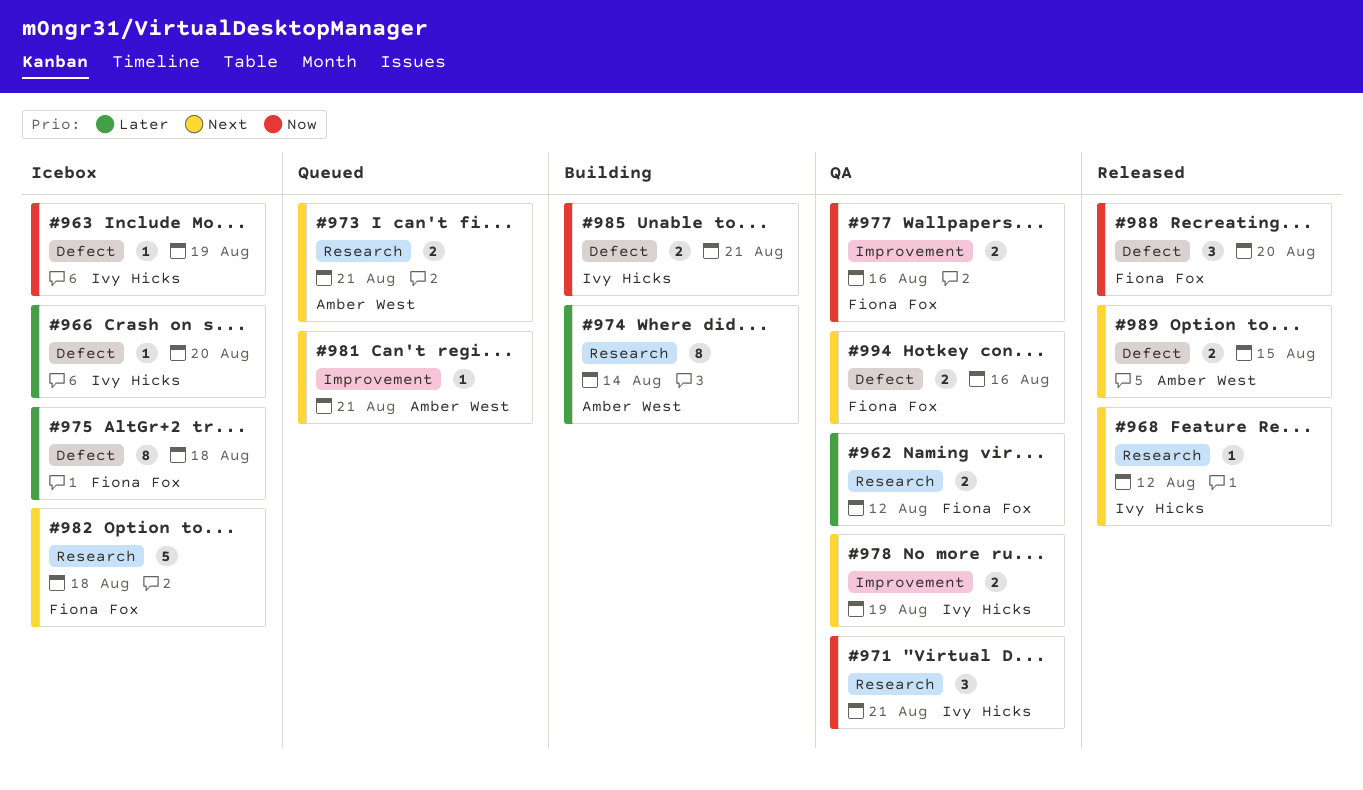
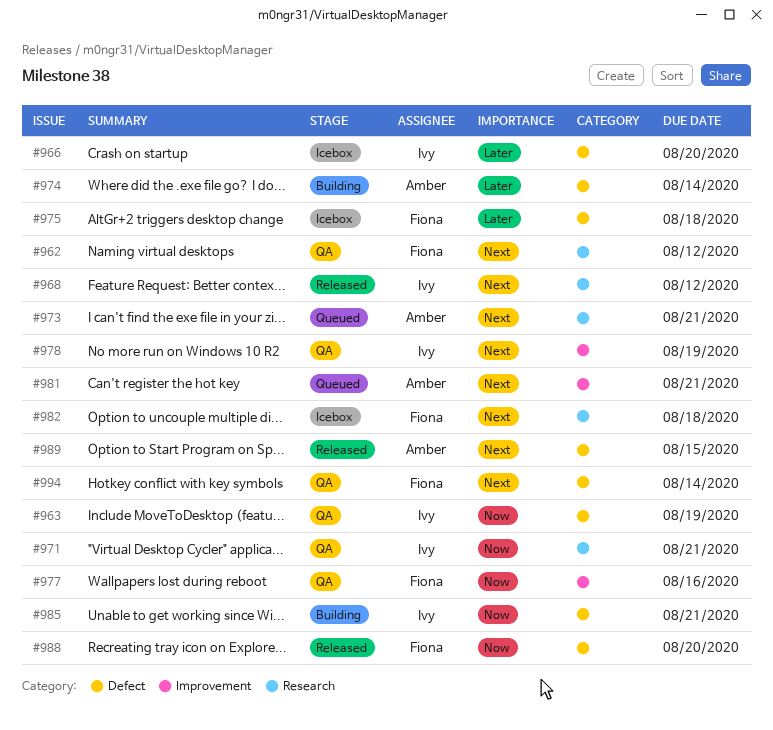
#962, priority: Later -> Next
#963, status: Icebox -> QA
#974, label: Research -> Defect
#994, due: Aug 16 -> Aug 14

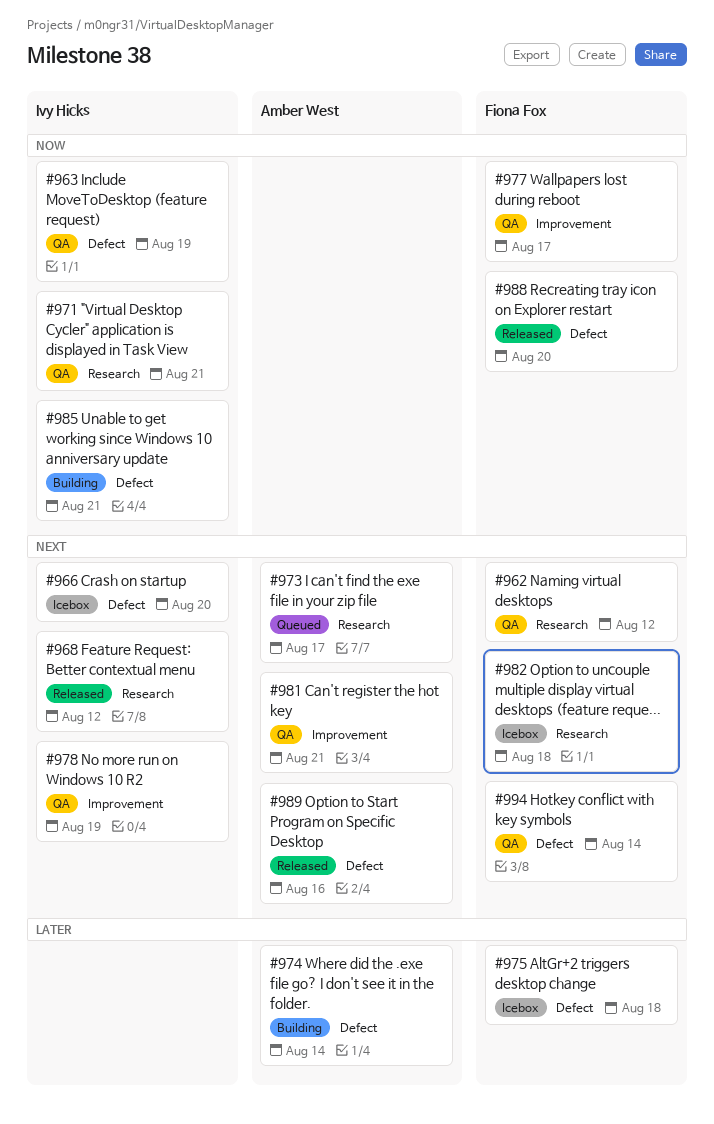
#966, priority: Later -> Next
#973, due: Aug 21 -> Aug 17
#977, due: Aug 16 -> Aug 17
#981, status: Queued -> QA
#989, due: Aug 15 -> Aug 16

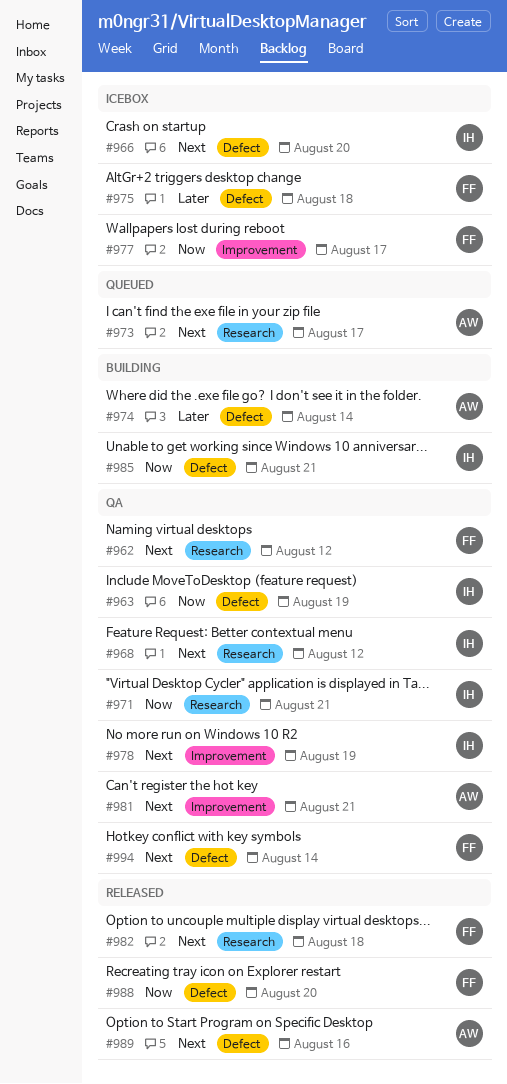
#968, status: Released -> QA
#977, status: QA -> Icebox
#982, status: Icebox -> Released

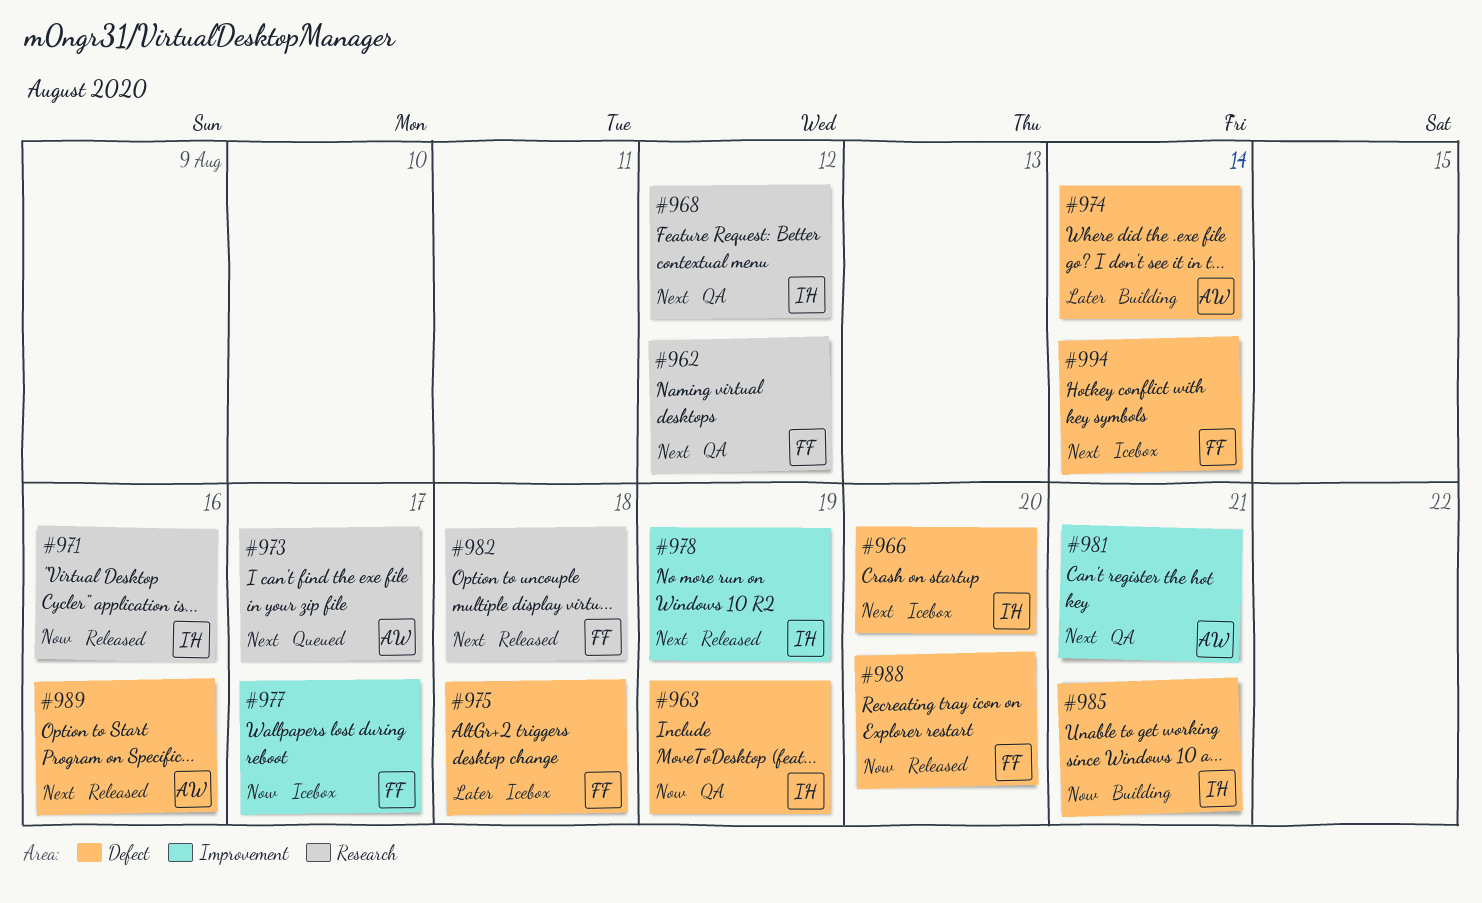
#971, status: QA -> Released
#971, due: Aug 21 -> Aug 16
#978, status: QA -> Released
#994, status: QA -> Icebox

